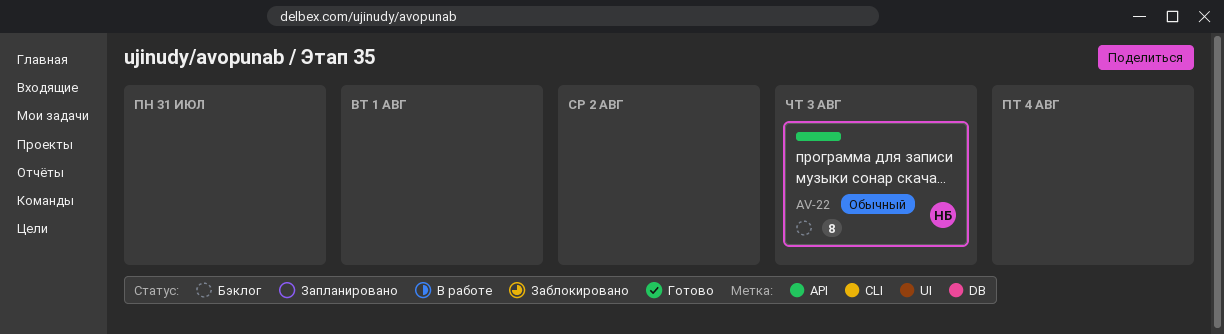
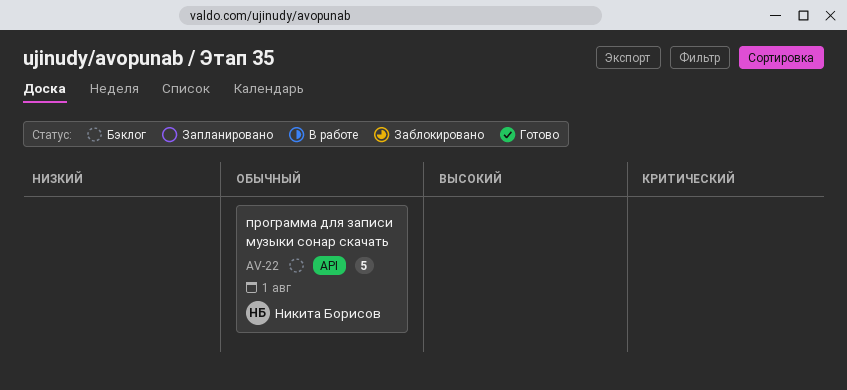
AV-22, estimate: 8 -> 5
AV-22, due: Aug 3 -> Aug 1

